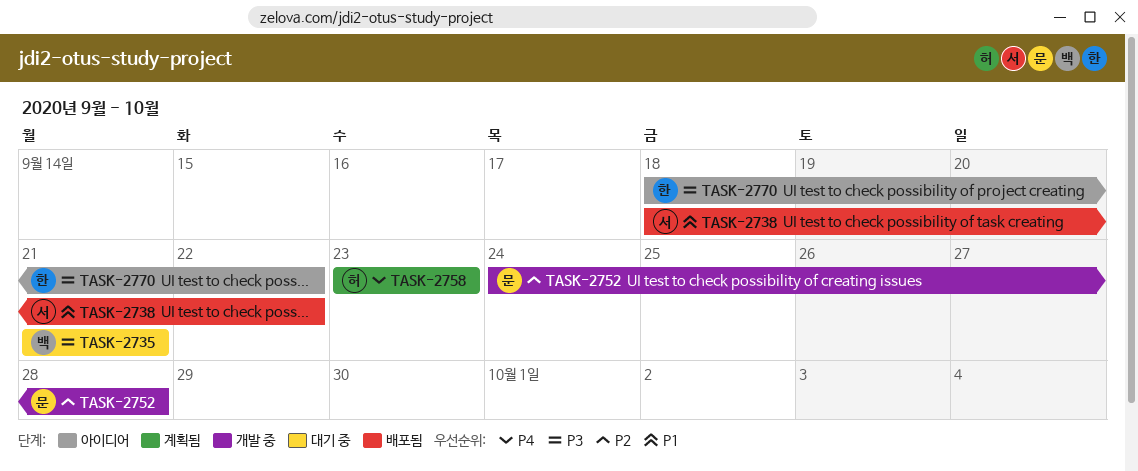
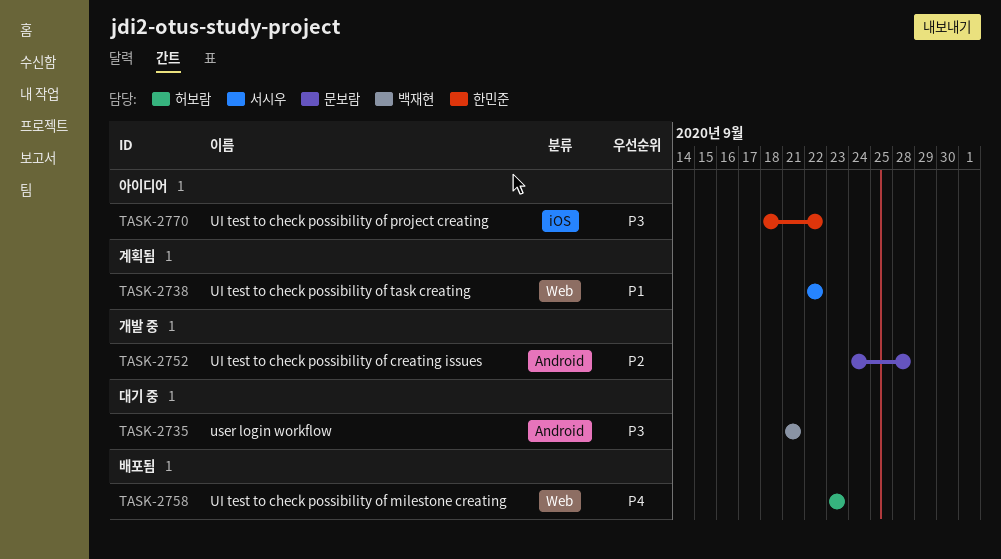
TASK-2738, status: 배포됨 -> 계획됨
TASK-2738, start: Sep 18 -> Sep 22
TASK-2758, status: 계획됨 -> 배포됨

